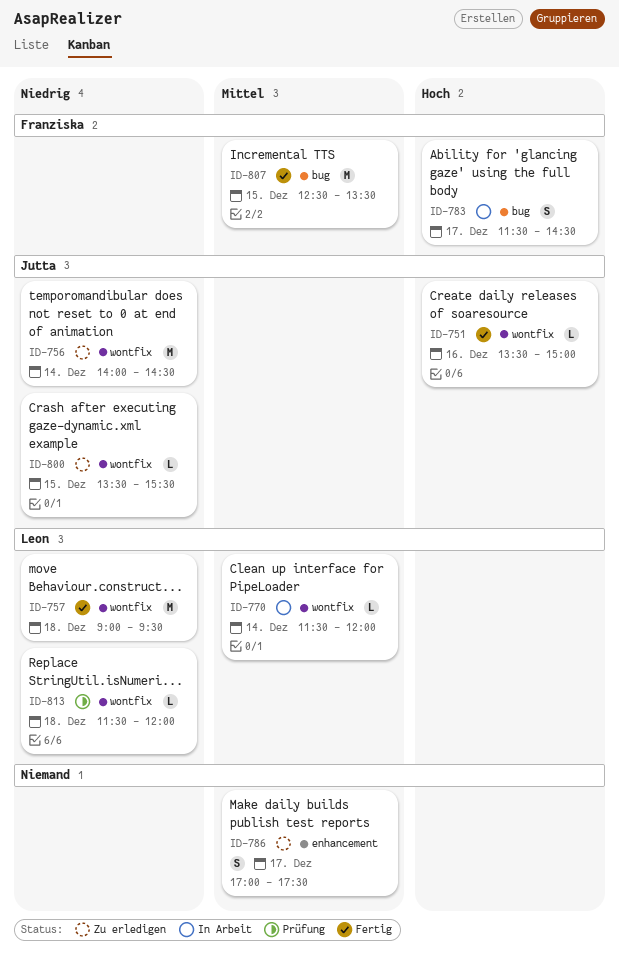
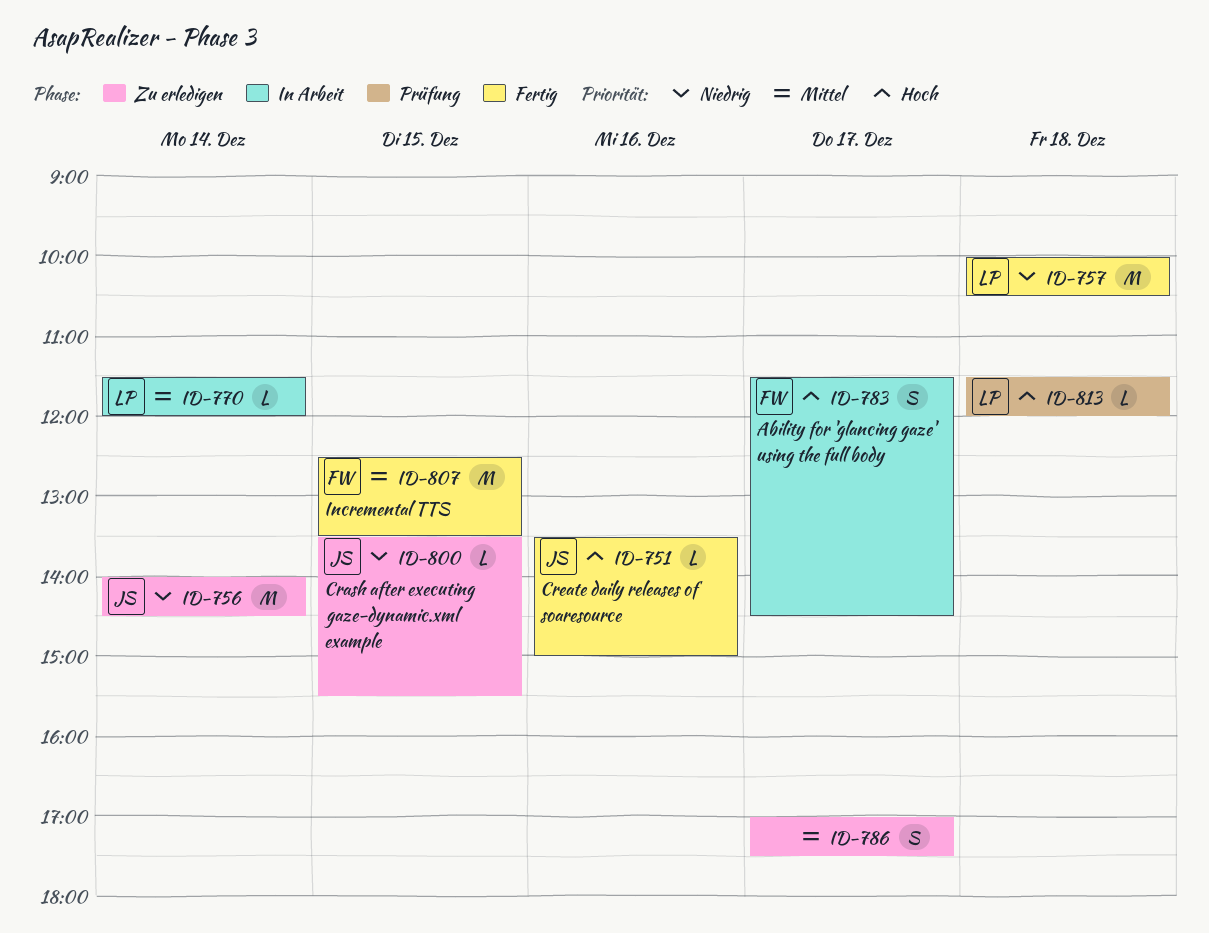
ID-757, begins: 09:00 -> 10:00
ID-757, ends: 09:30 -> 10:30
ID-813, priority: Niedrig -> Hoch

